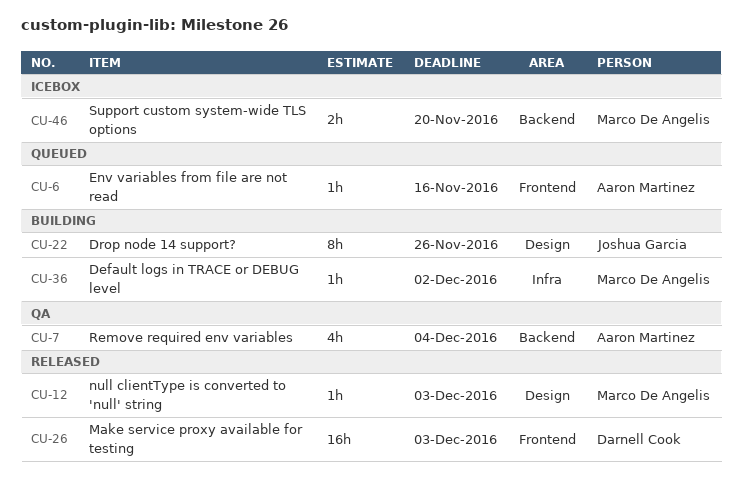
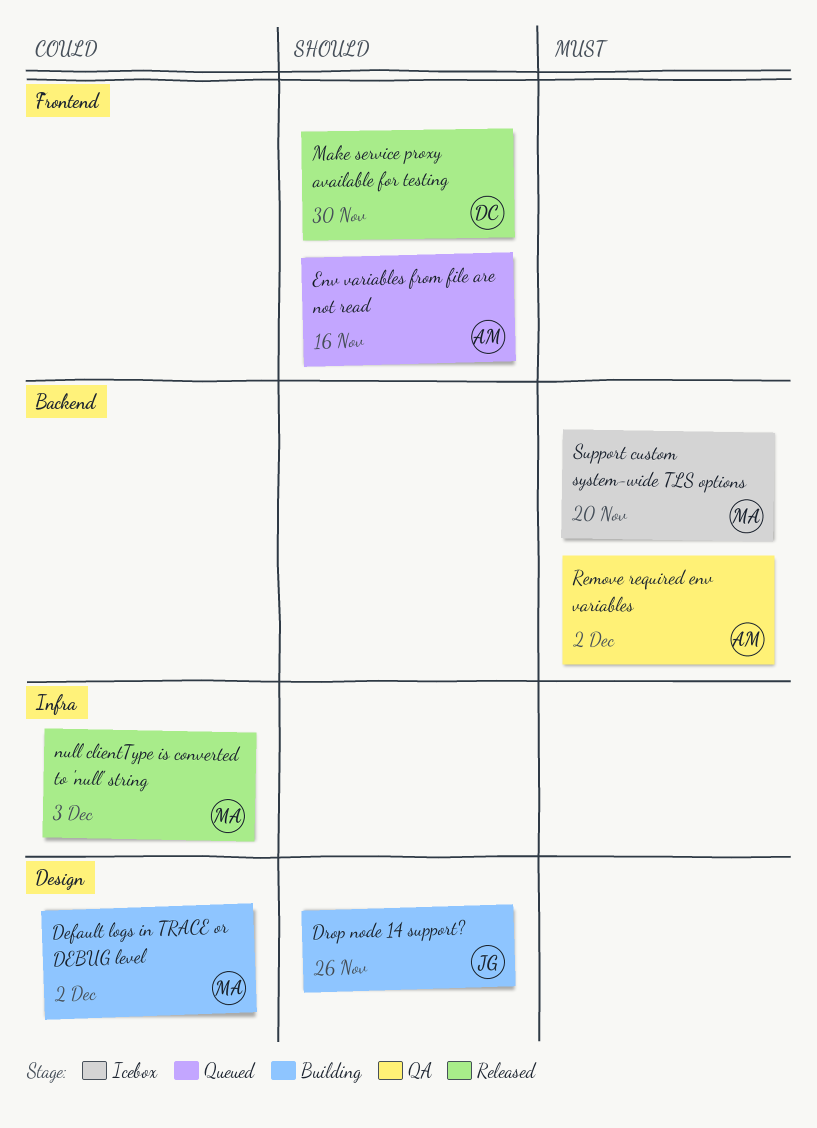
Default logs in TRACE or DEBUG level, label: Infra -> Design
Make service proxy available for testing, due: Dec 3 -> Nov 30
null clientType is converted to 'null' string, label: Design -> Infra
Remove required env variables, due: Dec 4 -> Dec 2

